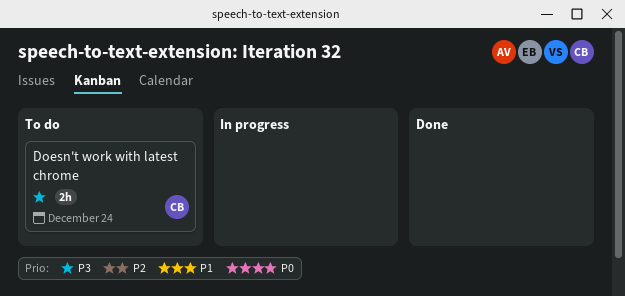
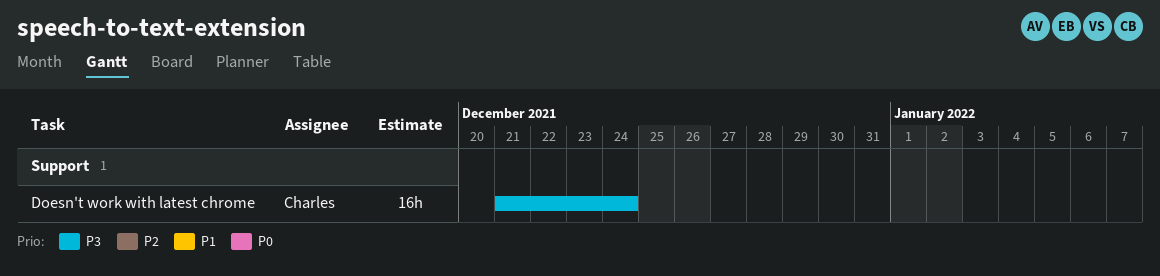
Doesn't work with latest chrome, estimate: 2h -> 16h

